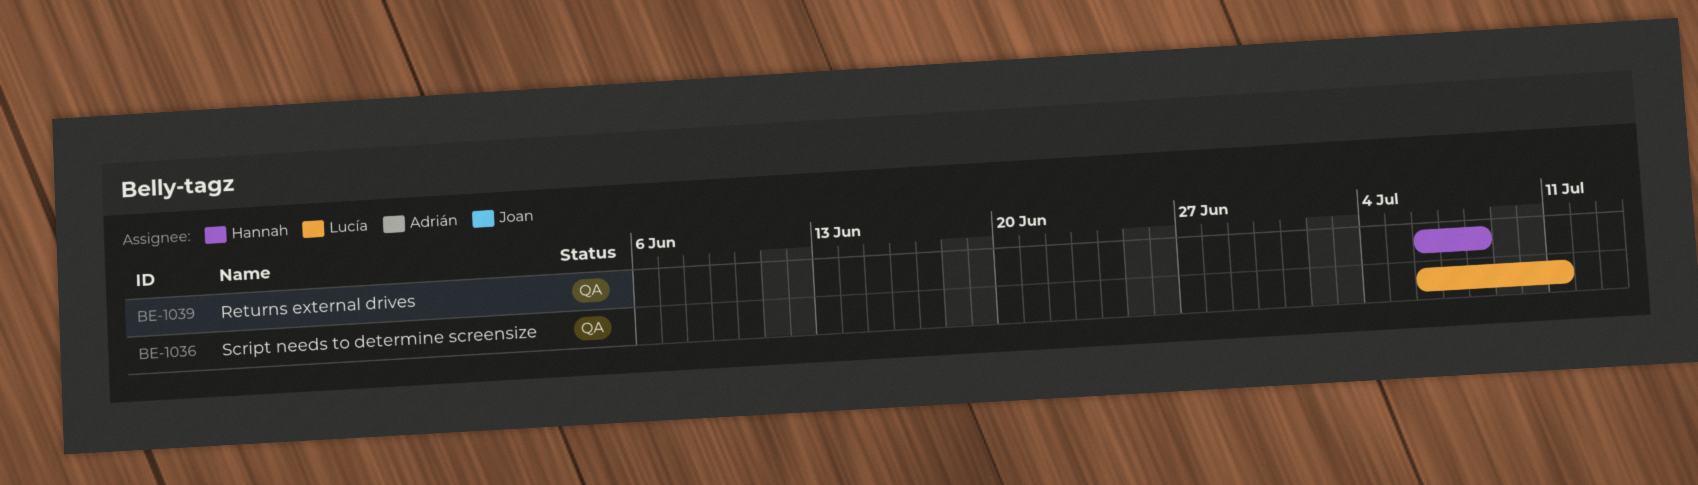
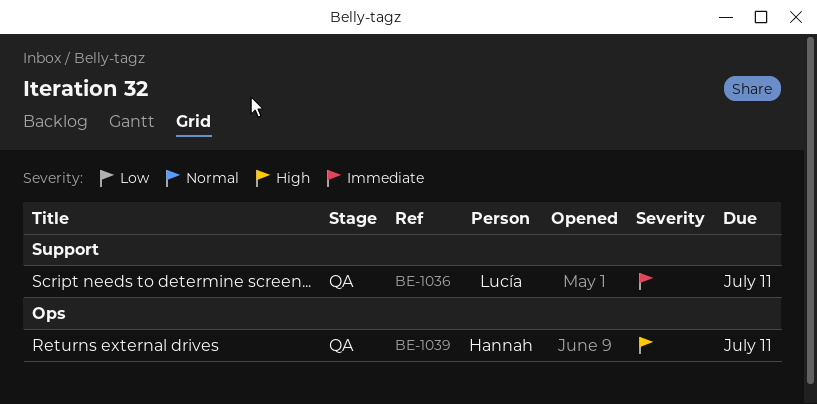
BE-1039, due: Jul 8 -> Jul 11

